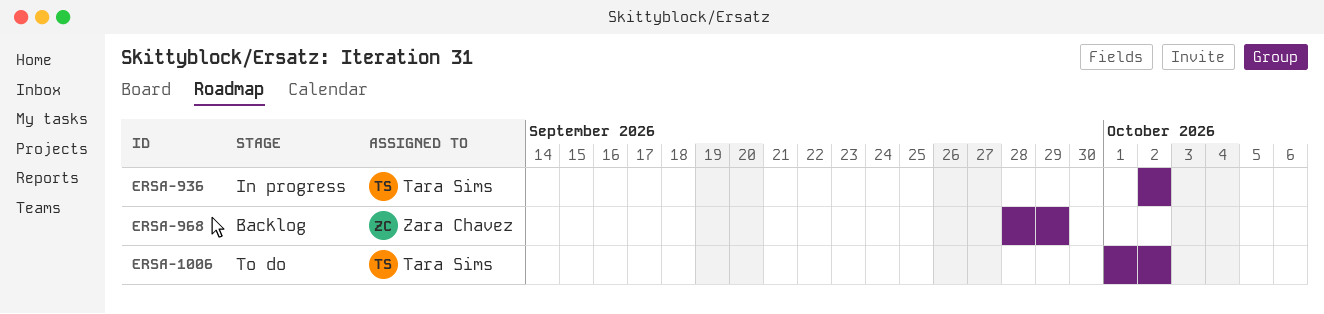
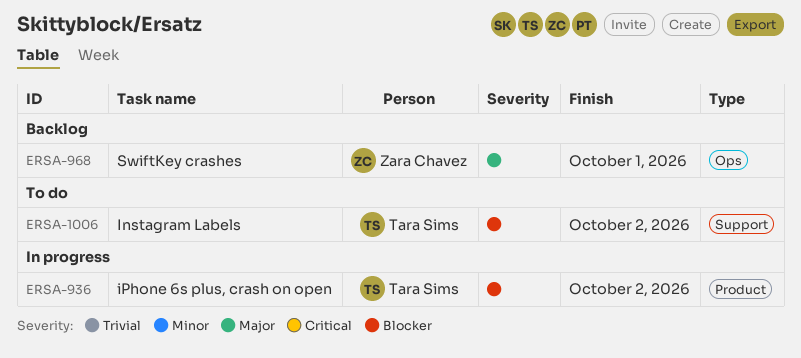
ERSA-968, due: Sep 29 -> Oct 1

